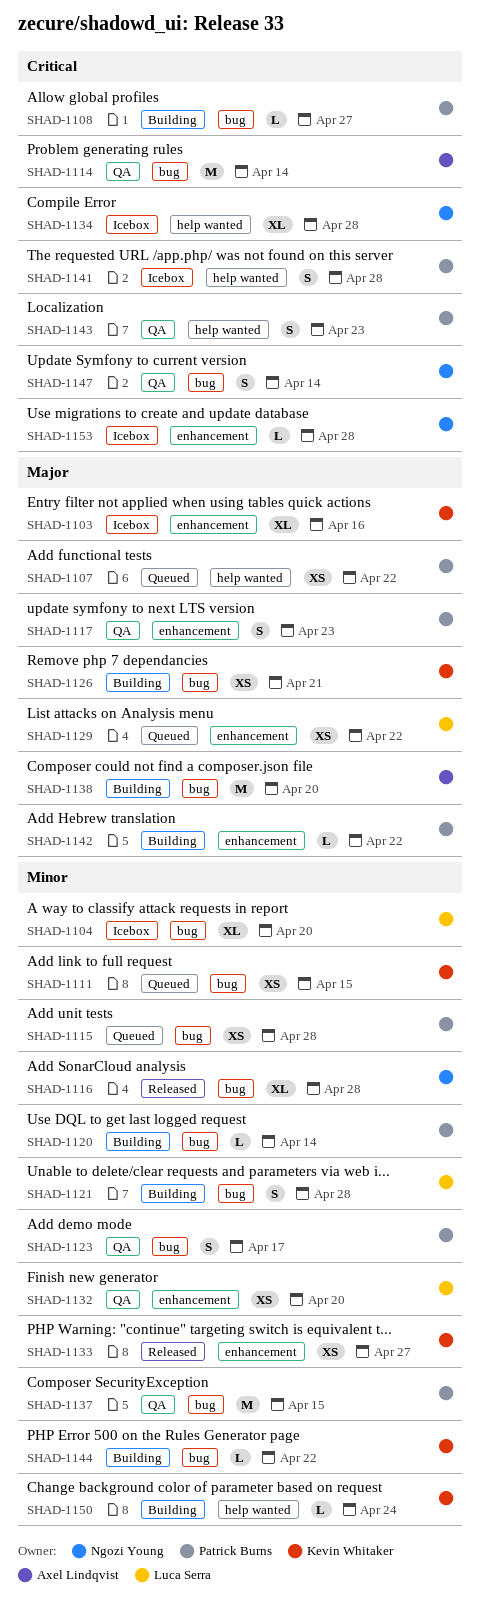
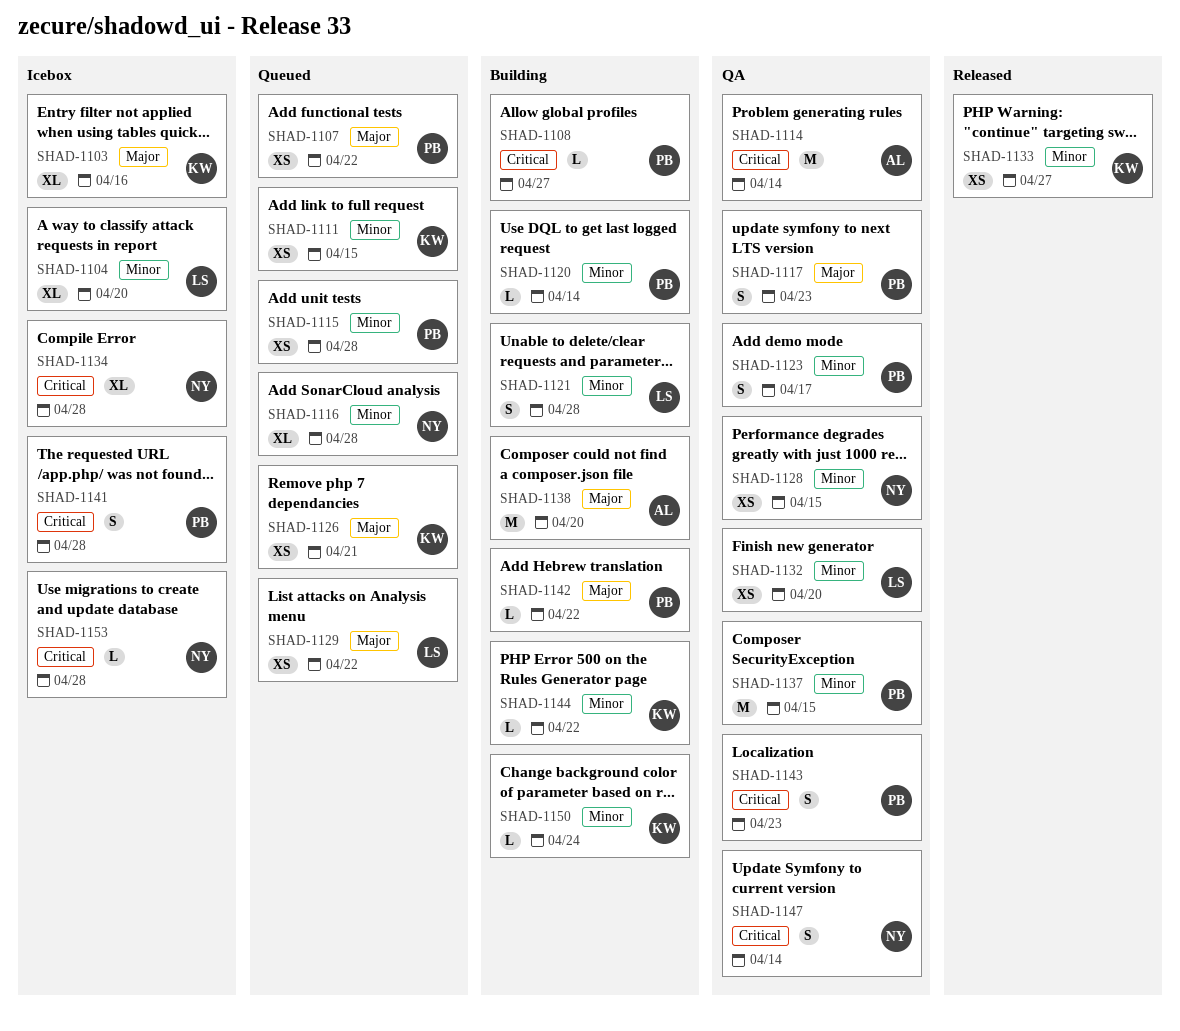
SHAD-1116, status: Released -> Queued
SHAD-1126, status: Building -> Queued
SHAD-1128: none -> present

